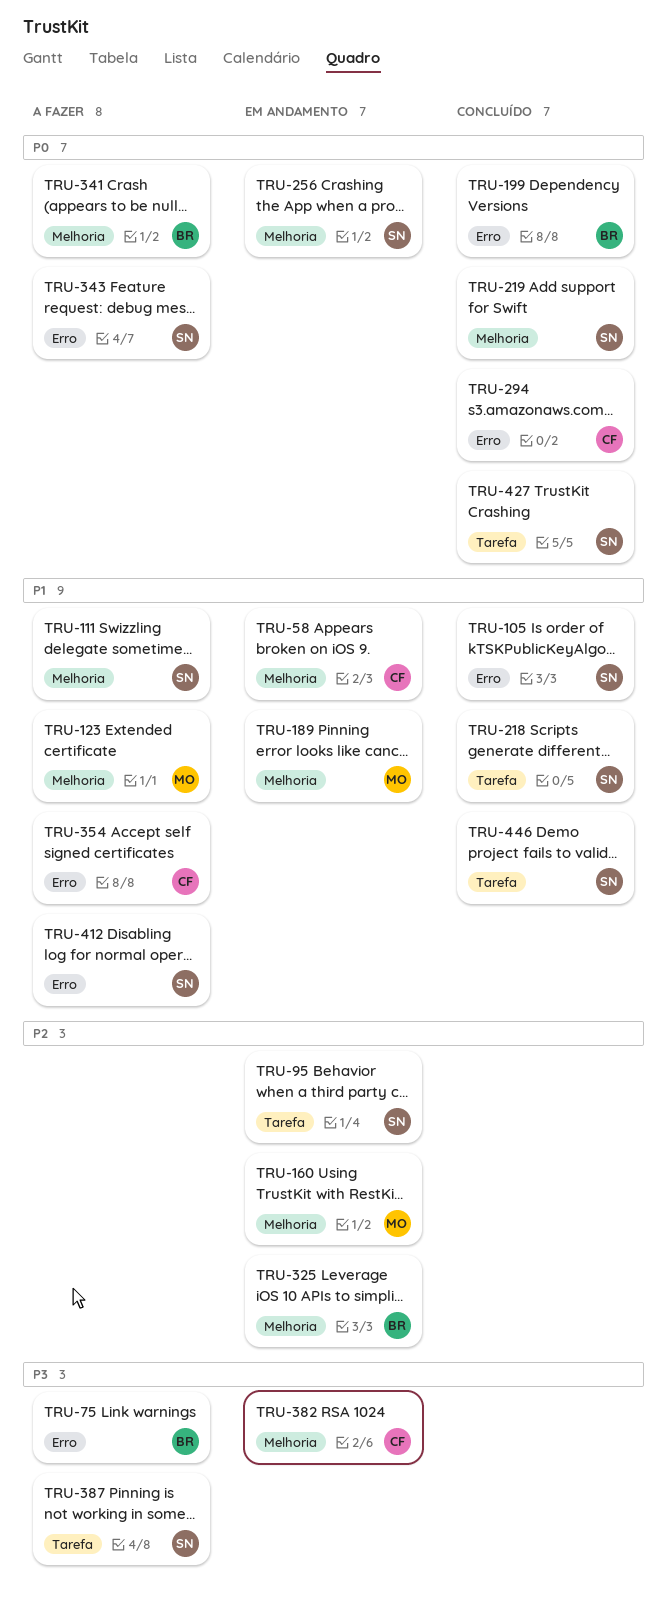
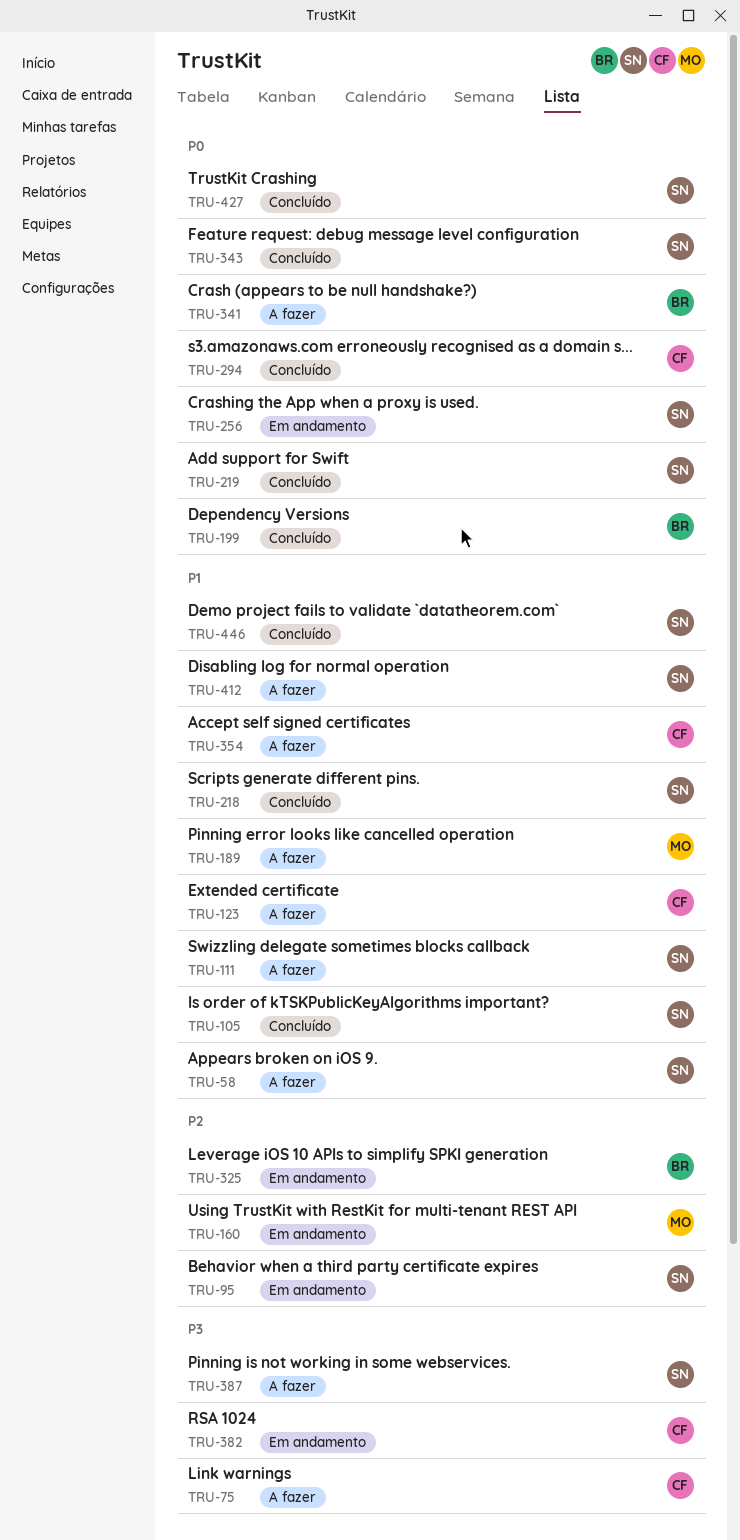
TRU-58, status: Em andamento -> A fazer
TRU-58, owner: CF -> SN
TRU-75, owner: BR -> CF
TRU-123, owner: MO -> CF
TRU-189, status: Em andamento -> A fazer
TRU-343, status: A fazer -> Concluído

